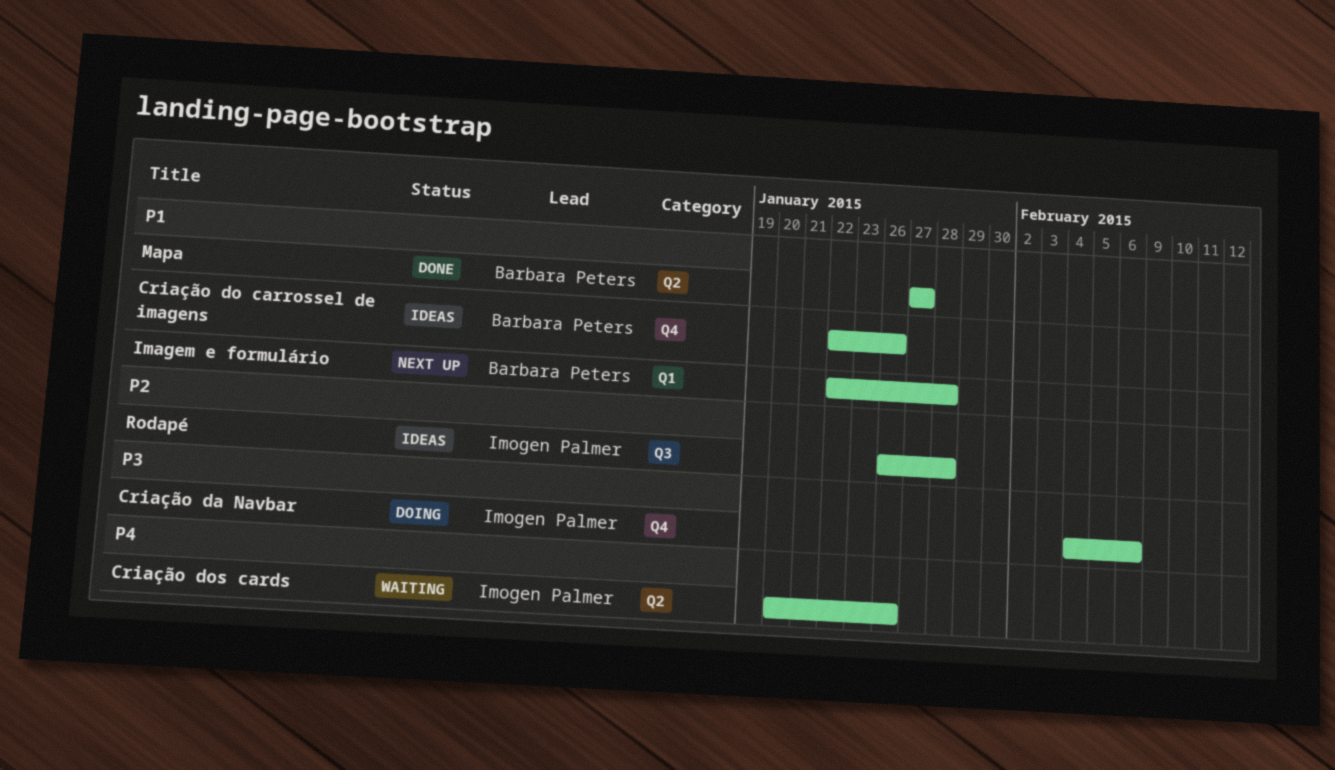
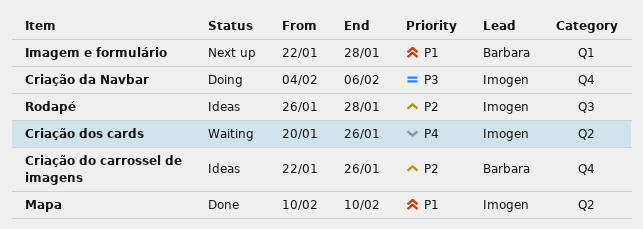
Criação do carrossel de imagens, priority: P1 -> P2
Mapa, owner: Barbara Peters -> Imogen Palmer
Mapa, start: Jan 27 -> Feb 10
Mapa, due: Jan 27 -> Feb 10

